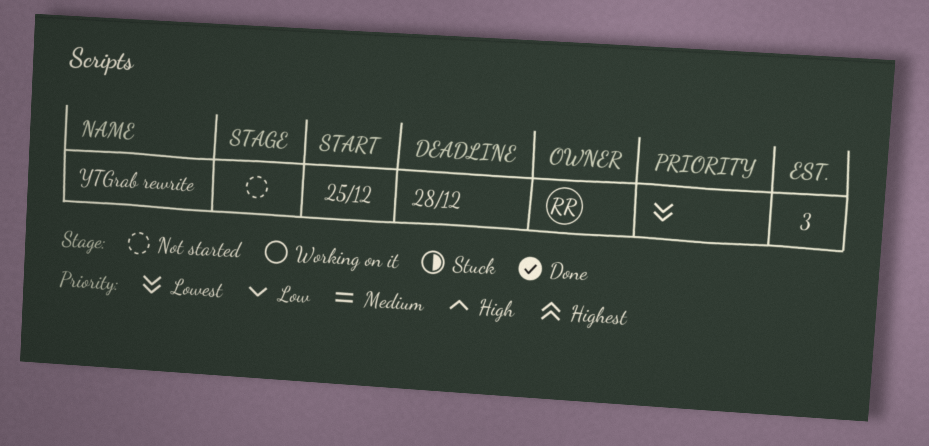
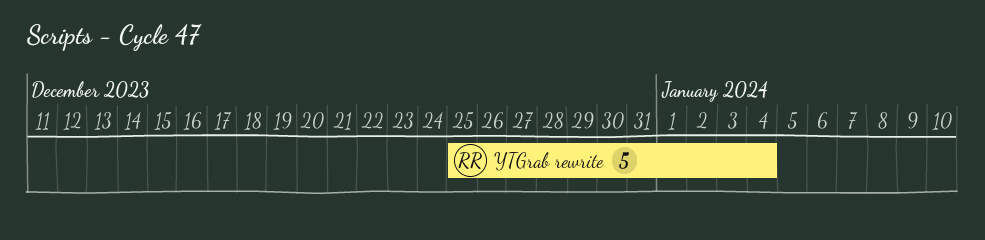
YTGrab rewrite, estimate: 3 -> 5
YTGrab rewrite, due: Dec 28 -> Jan 4

